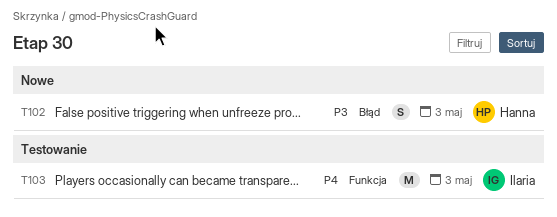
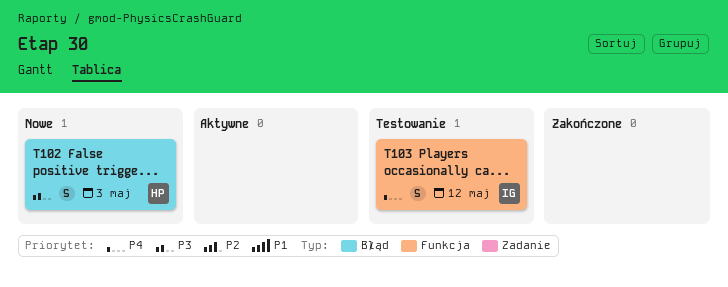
T103, estimate: M -> S
T103, due: May 3 -> May 12

